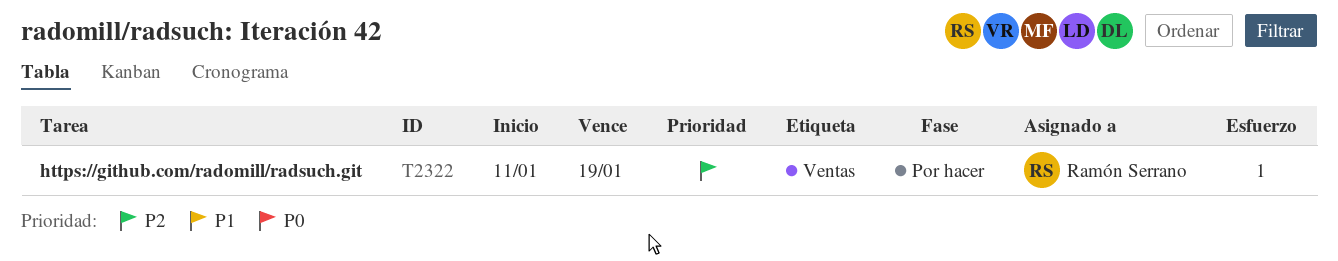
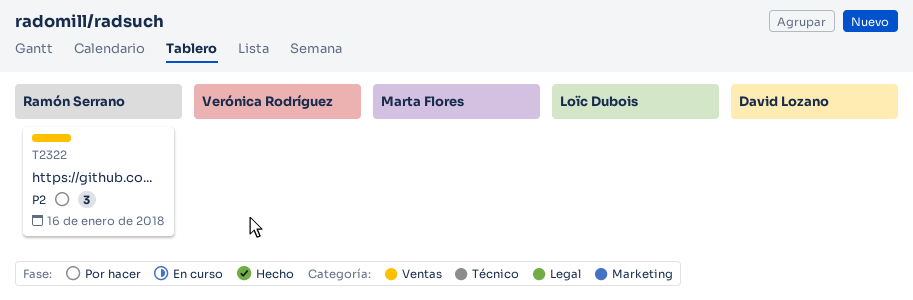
T2322, estimate: 1 -> 3
T2322, due: Jan 19 -> Jan 16

